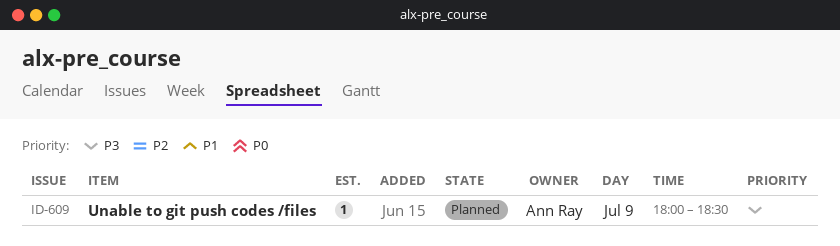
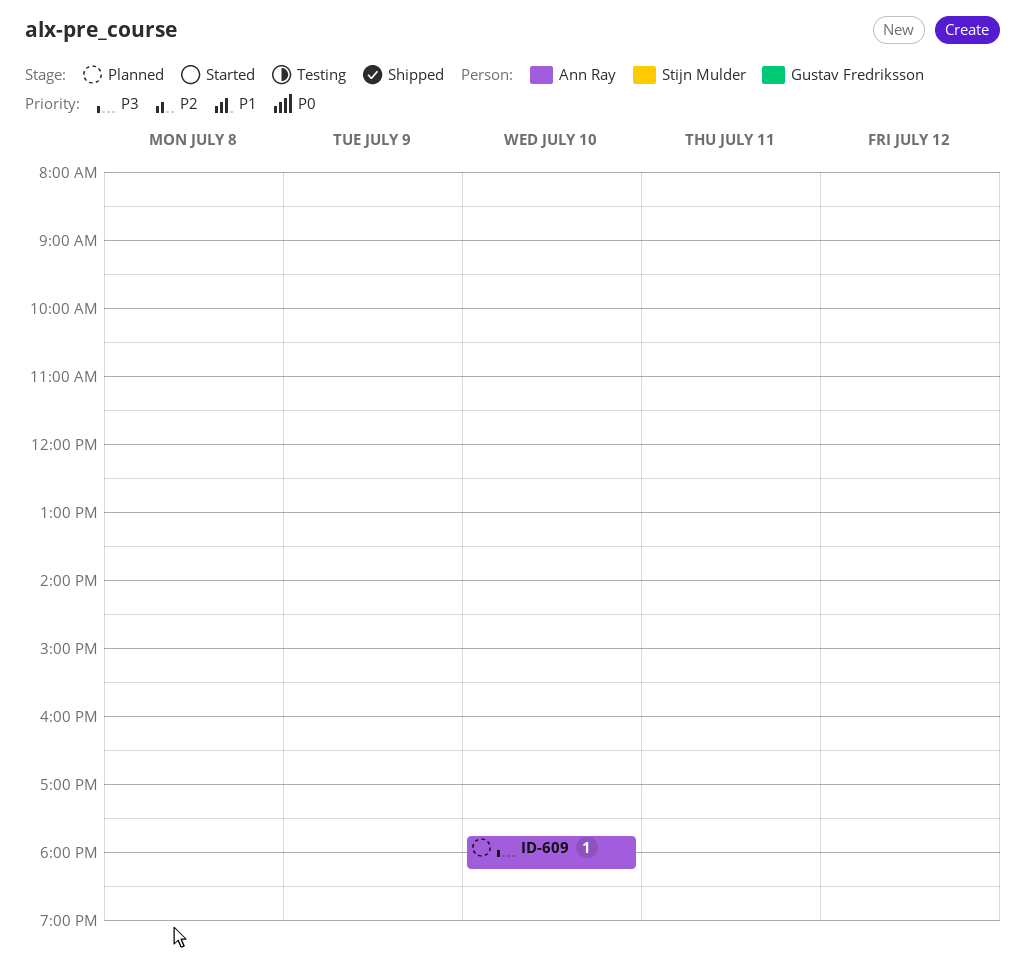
ID-609, day: Jul 9 -> Jul 10
ID-609, begins: 18:00 -> 17:45
ID-609, ends: 18:30 -> 18:15

